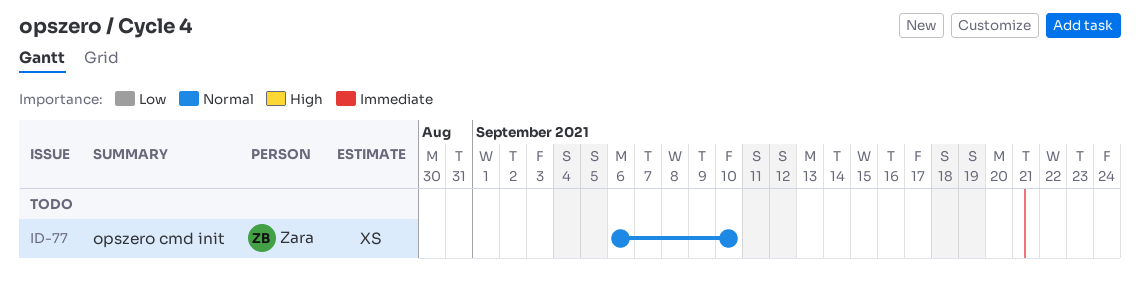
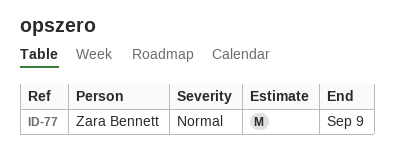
ID-77, estimate: XS -> M
ID-77, due: Sep 10 -> Sep 9

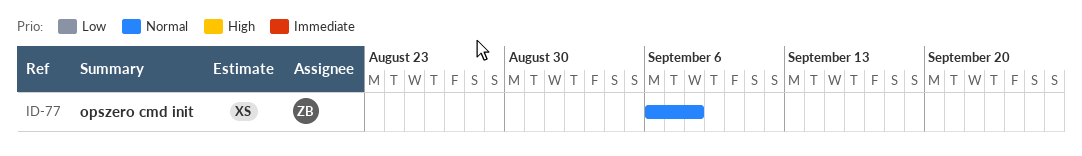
ID-77, estimate: M -> XS
ID-77, due: Sep 9 -> Sep 8

